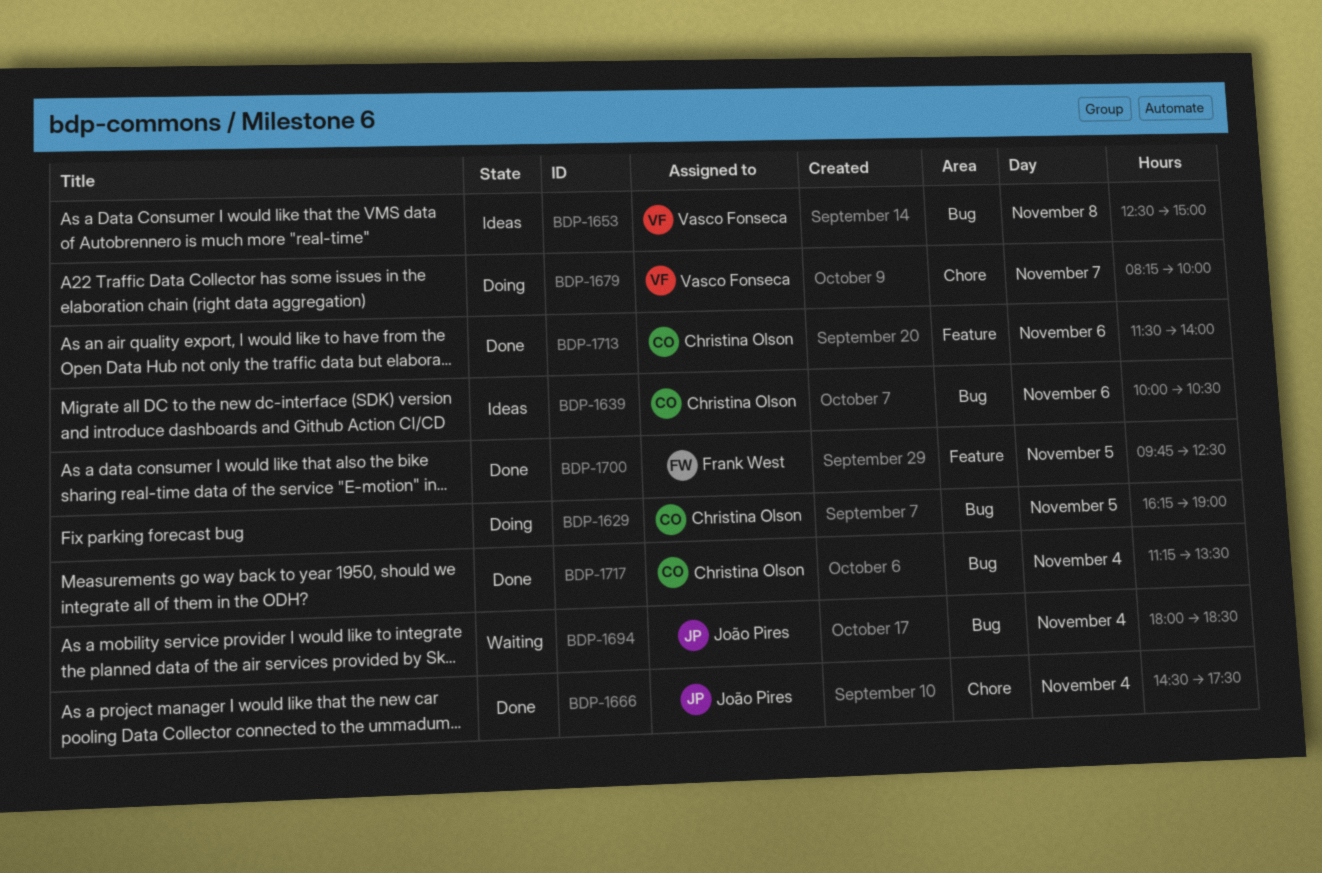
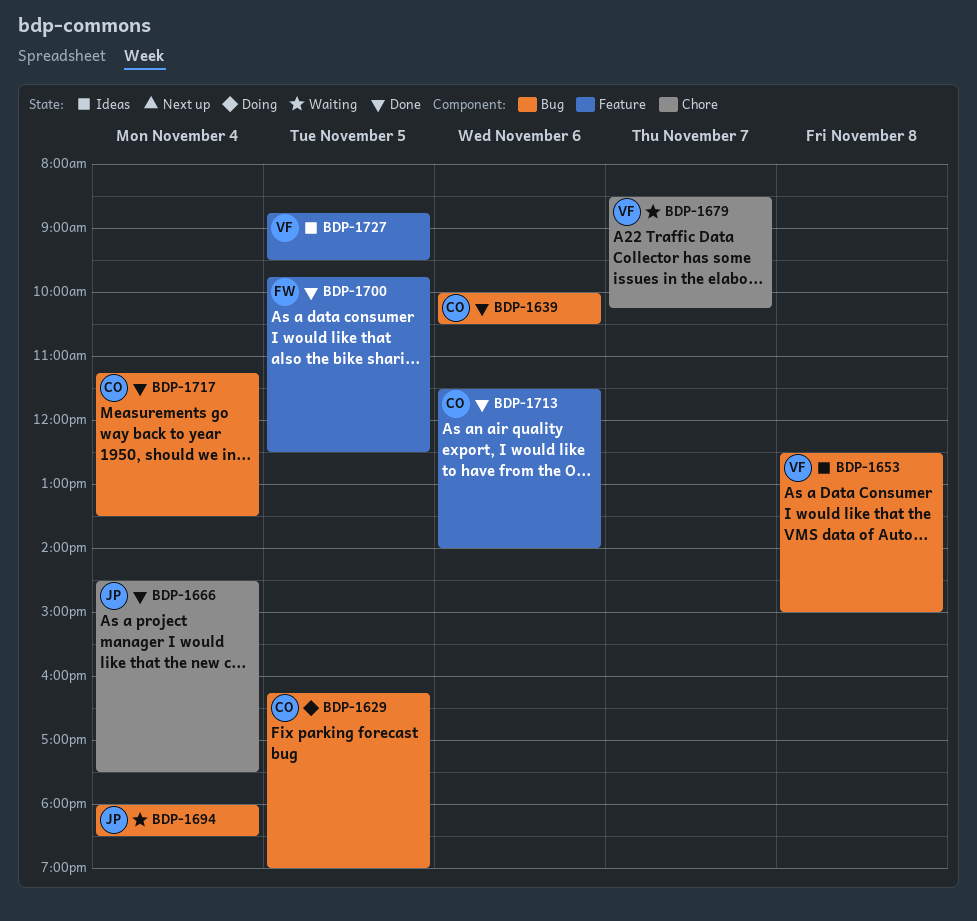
BDP-1639, status: Ideas -> Done
BDP-1679, status: Doing -> Waiting
BDP-1679, begins: 08:15 -> 08:30
BDP-1679, ends: 10:00 -> 10:15
BDP-1727: none -> present

